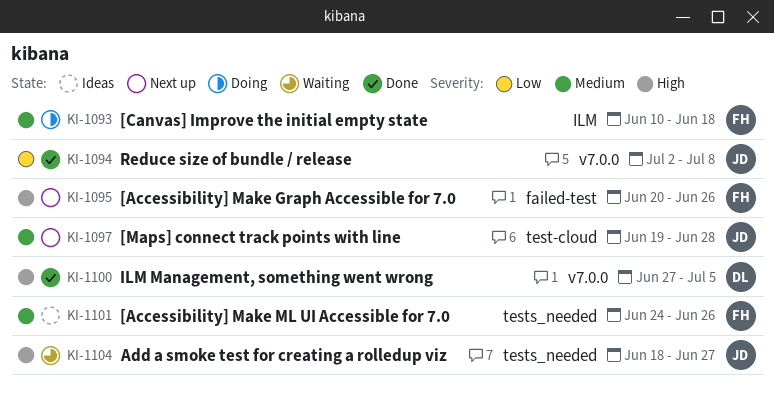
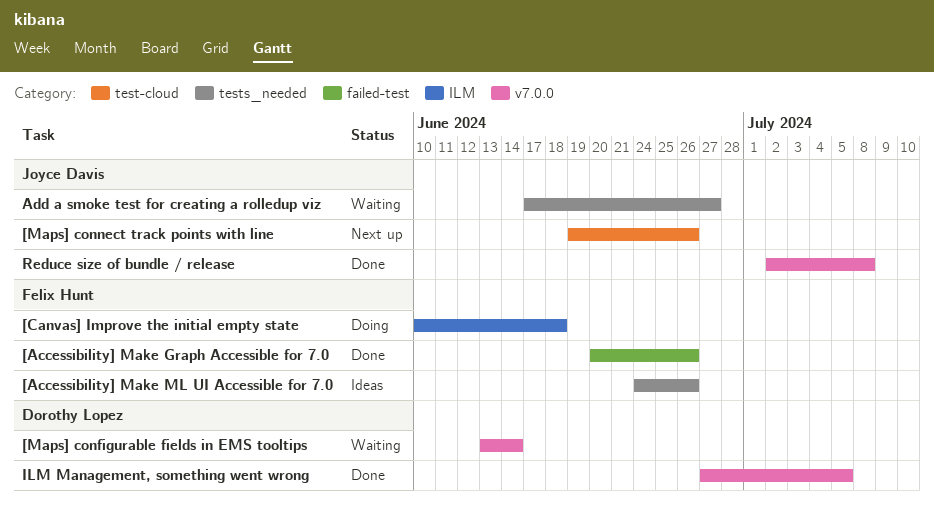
[Accessibility] Make Graph Accessible for 7.0, status: Next up -> Done
[Maps] configurable fields in EMS tooltips: none -> present
[Maps] connect track points with line, due: Jun 28 -> Jun 26
Add a smoke test for creating a rolledup viz, start: Jun 18 -> Jun 17

